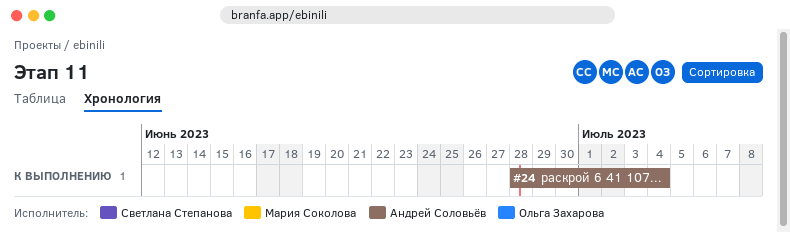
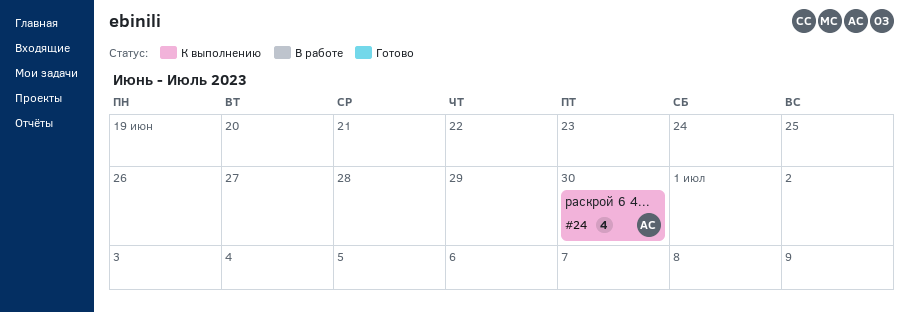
#24, due: Jul 4 -> Jun 30

